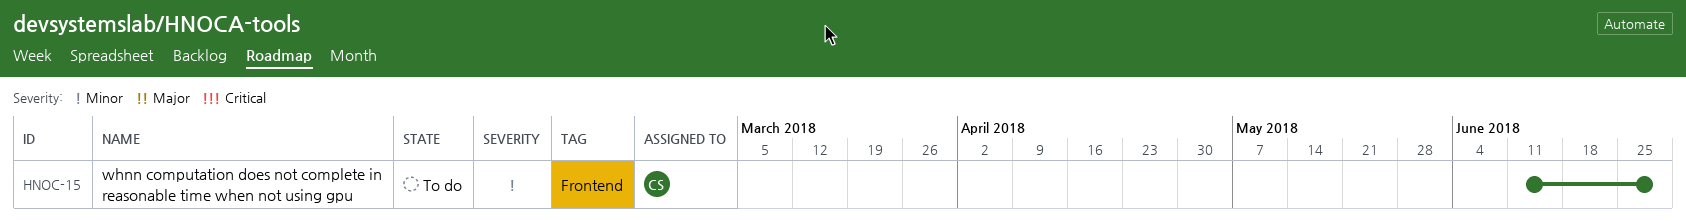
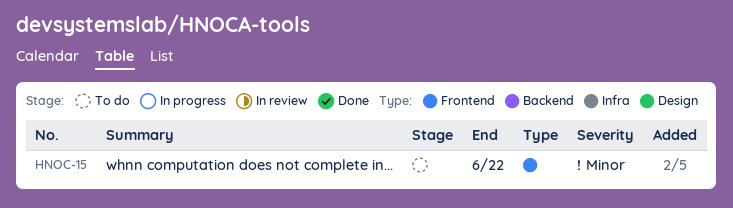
HNOC-15, due: Jun 29 -> Jun 22

